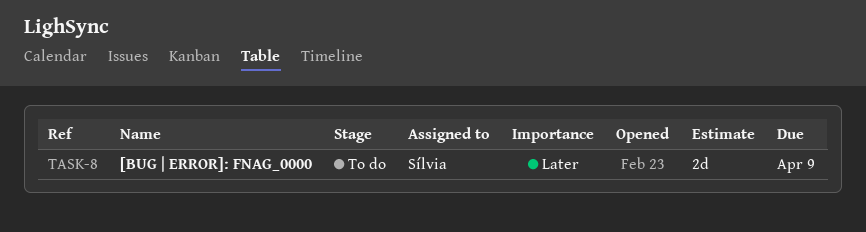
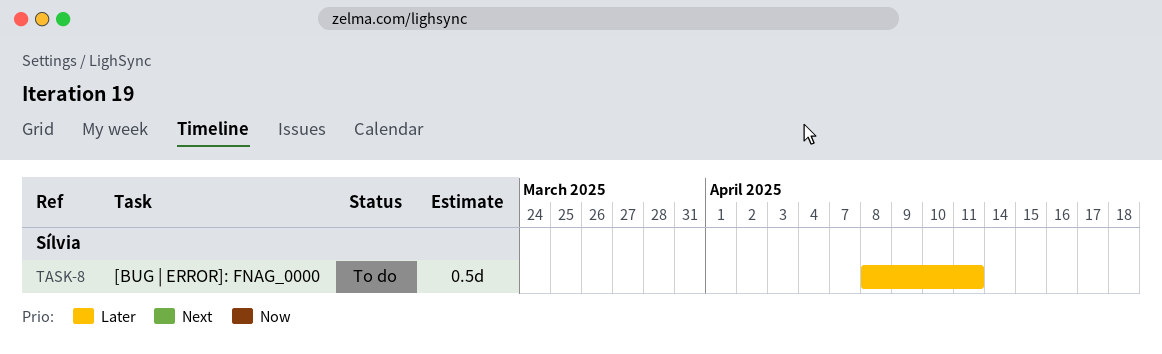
TASK-8, estimate: 2d -> 0.5d
TASK-8, due: Apr 9 -> Apr 11

